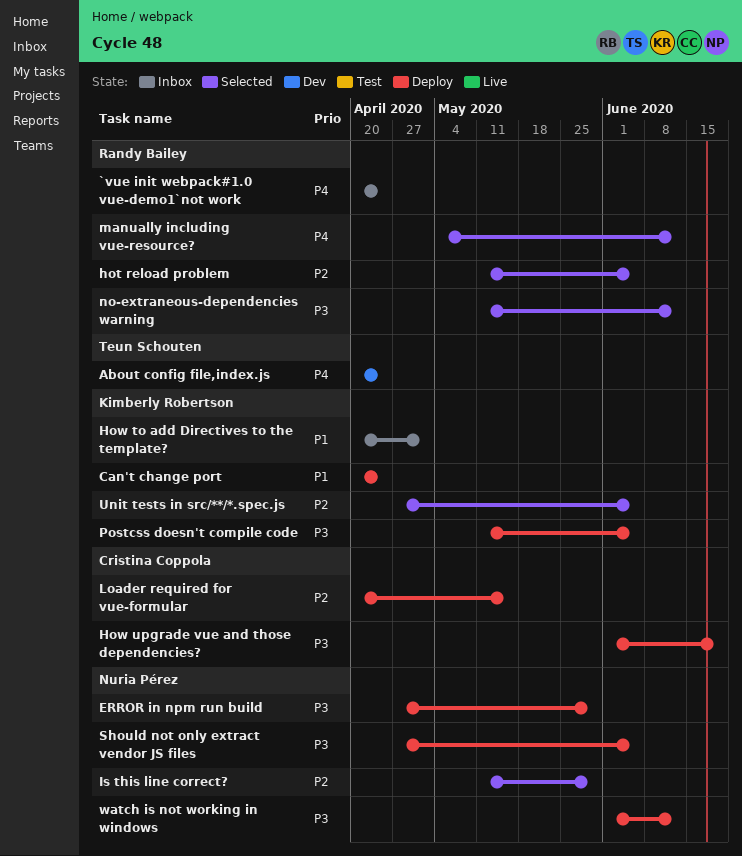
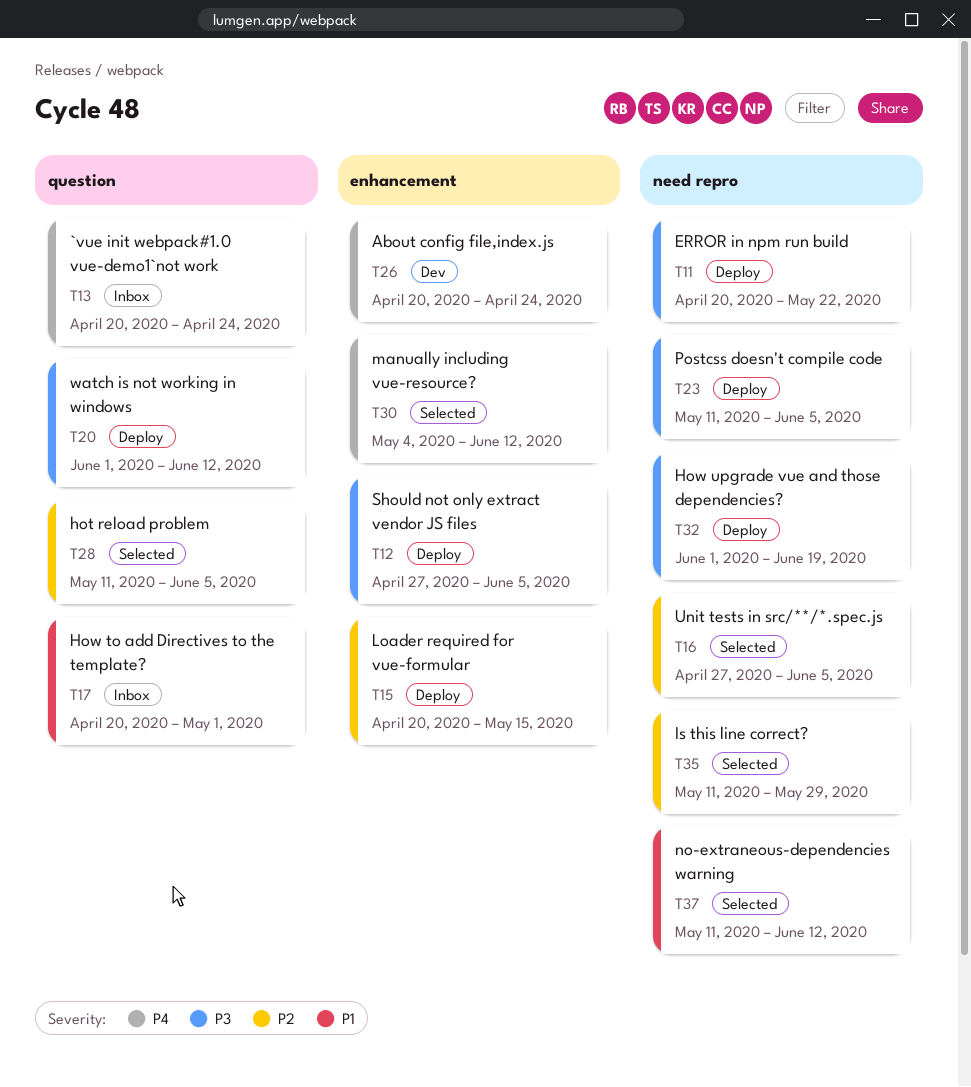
Can't change port: present -> none
ERROR in npm run build, start: Apr 27 -> Apr 20
ERROR in npm run build, due: May 29 -> May 22
no-extraneous-dependencies warning, priority: P3 -> P1

